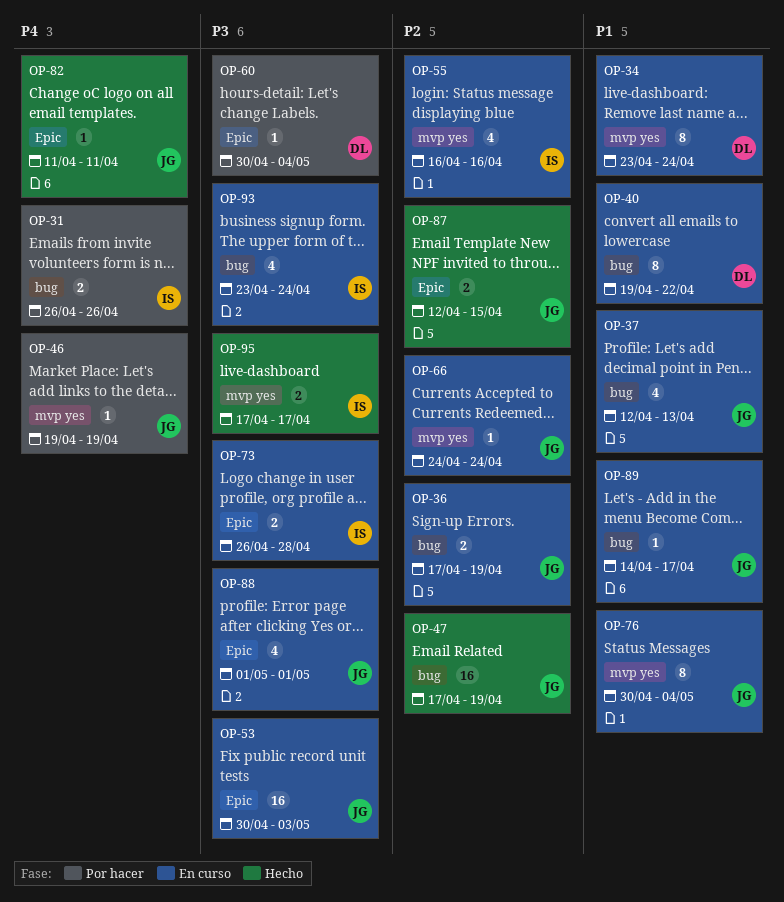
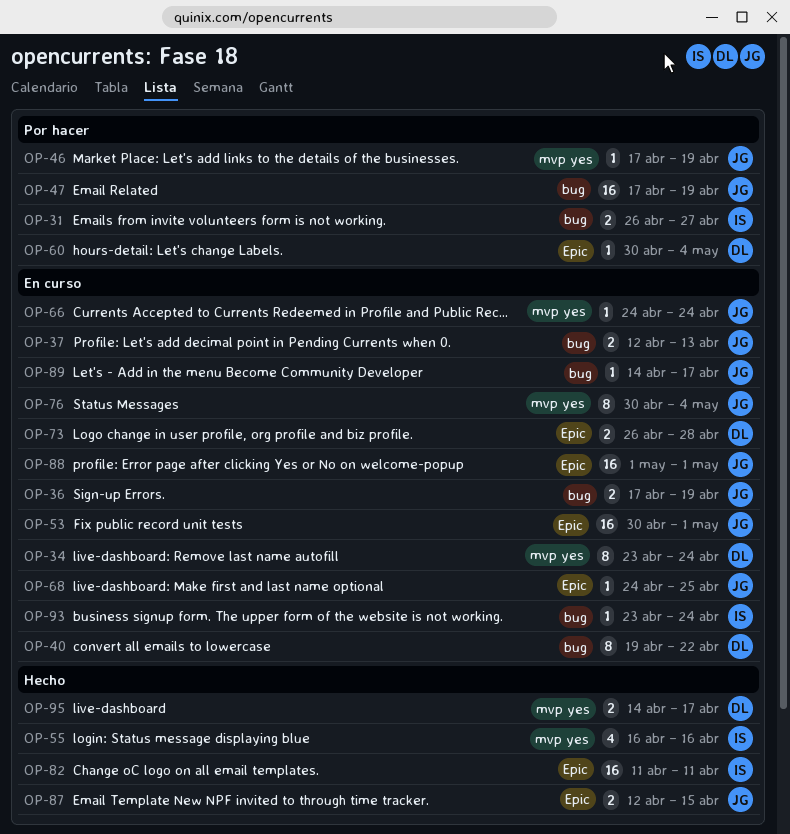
OP-31, due: Apr 26 -> Apr 27
OP-37, estimate: 4 -> 2
OP-46, start: Apr 19 -> Apr 17
OP-47, status: Hecho -> Por hacer
OP-53, due: May 3 -> May 1
OP-55, status: En curso -> Hecho
OP-68: none -> present
OP-73, owner: IS -> DL
OP-82, owner: JG -> IS
OP-82, estimate: 1 -> 16
OP-88, estimate: 4 -> 16
OP-93, estimate: 4 -> 1
OP-95, owner: IS -> DL
OP-95, start: Apr 17 -> Apr 14

